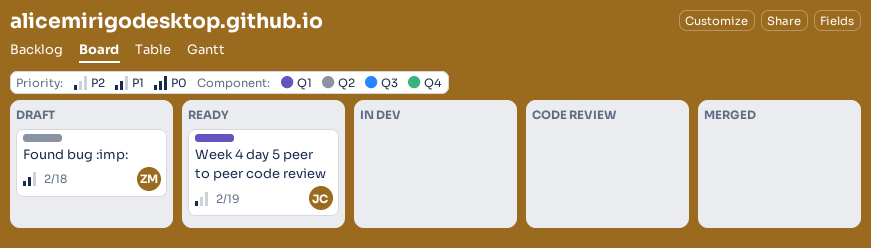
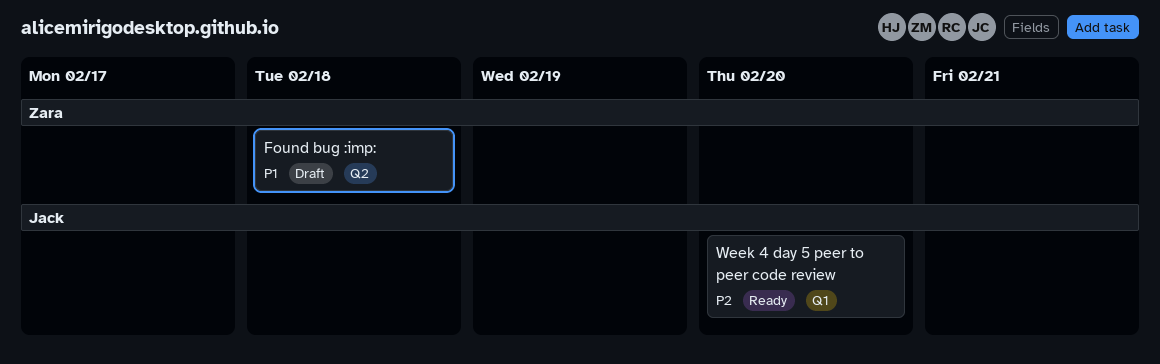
Week 4 day 5 peer to peer code review, due: Feb 19 -> Feb 20

